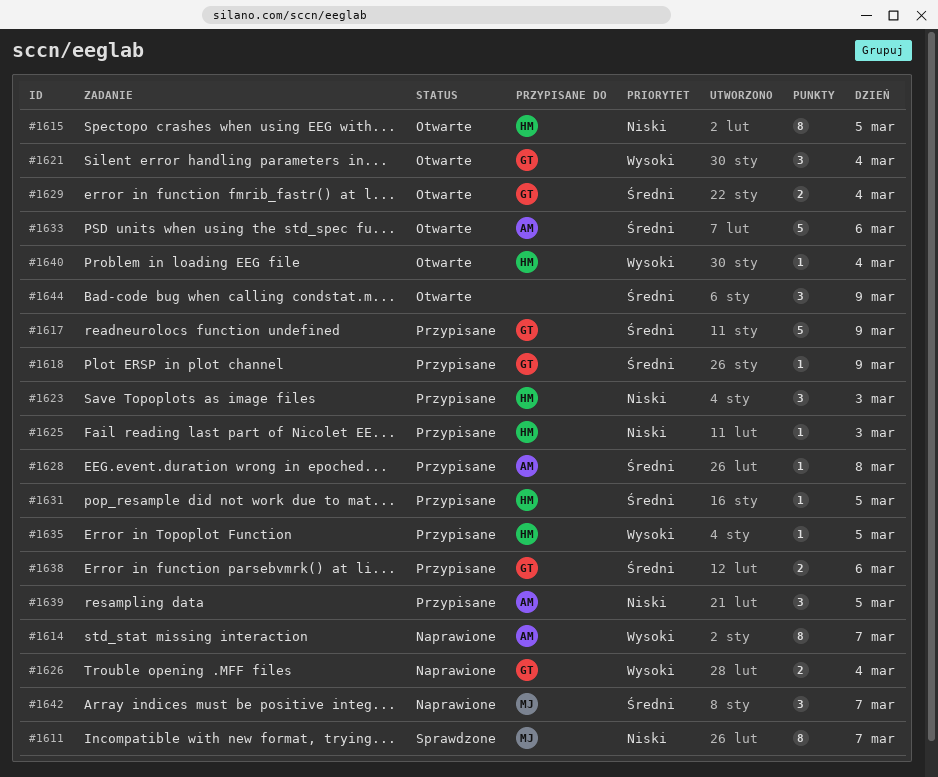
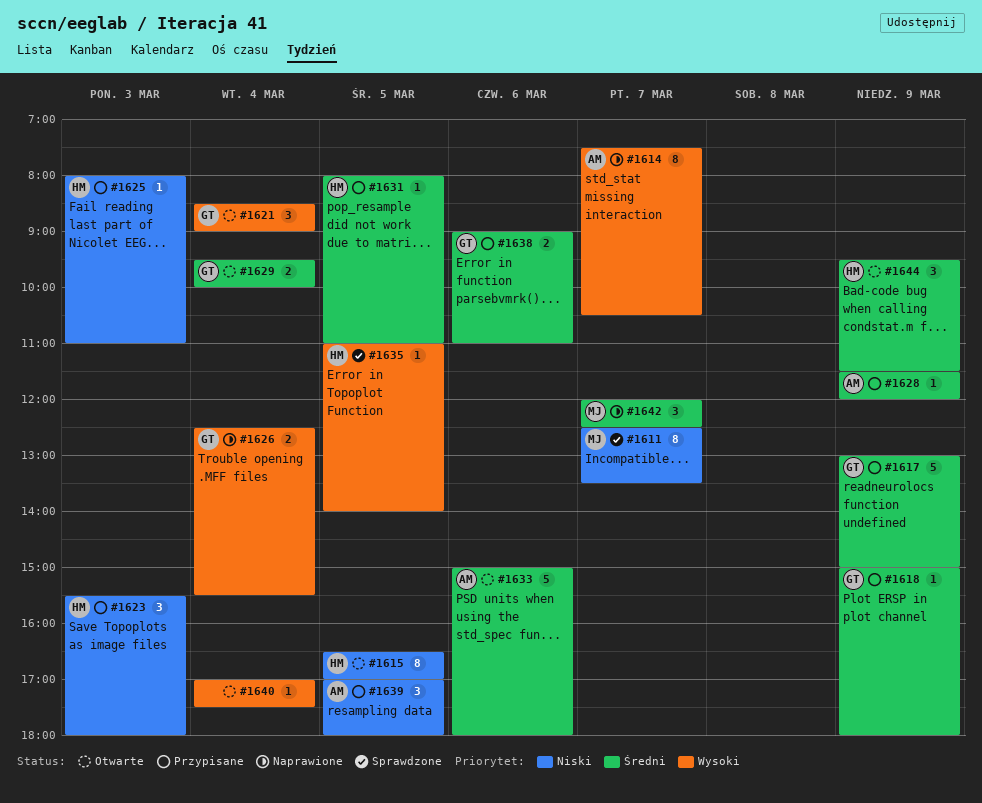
#1628, day: Mar 8 -> Mar 9
#1635, status: Przypisane -> Sprawdzone
#1640, owner: HM -> none
#1644, owner: none -> HM

